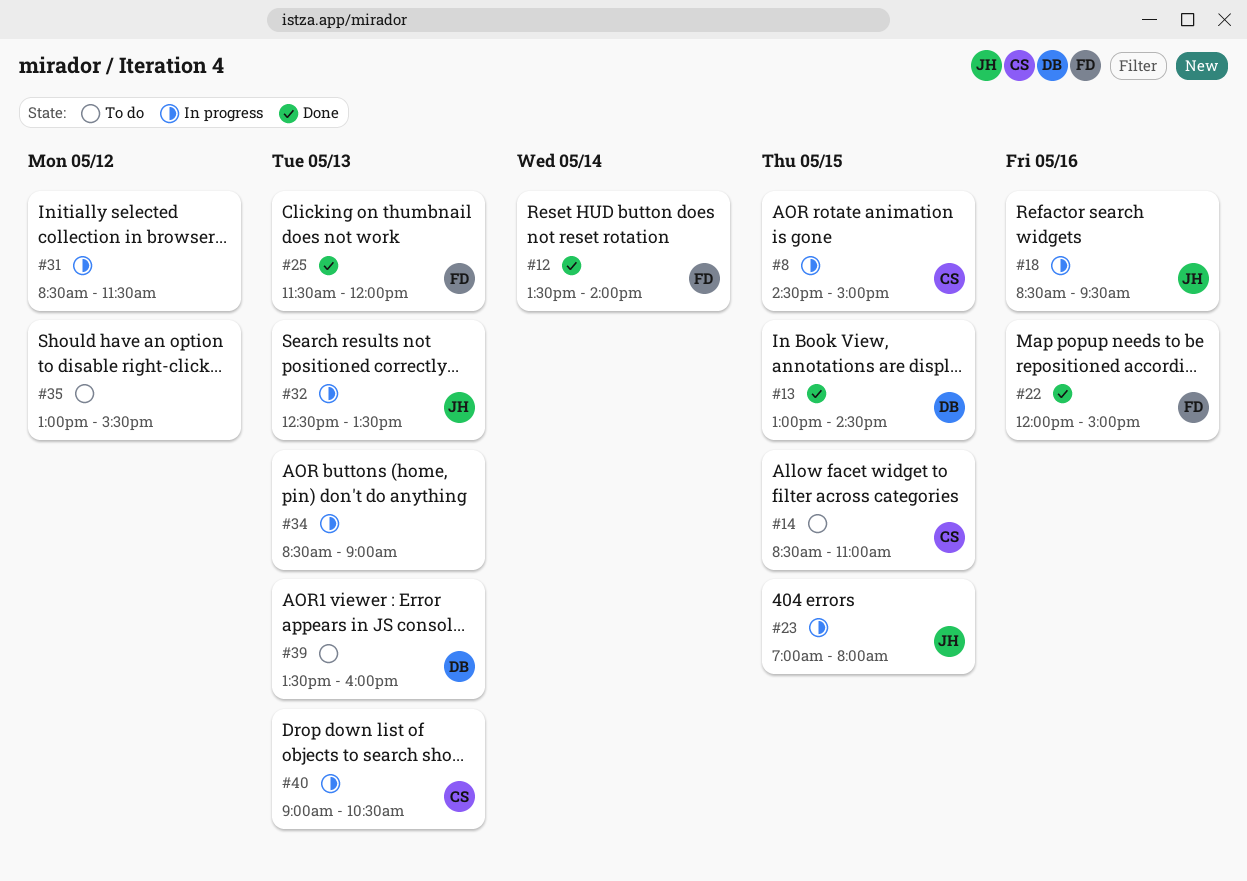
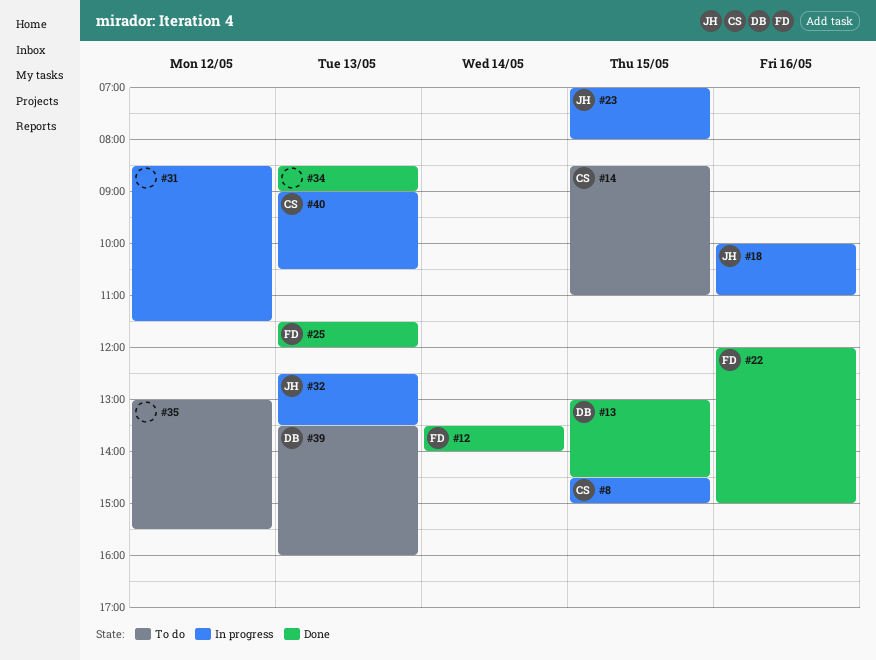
#18, begins: 08:30 -> 10:00
#18, ends: 09:30 -> 11:00
#34, status: In progress -> Done

